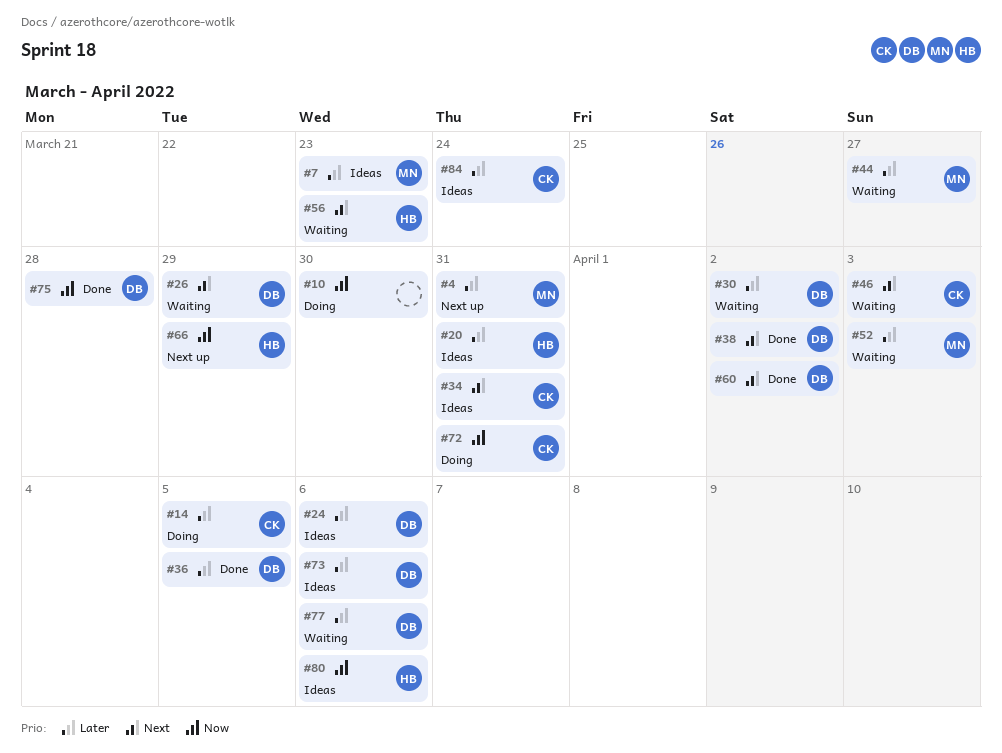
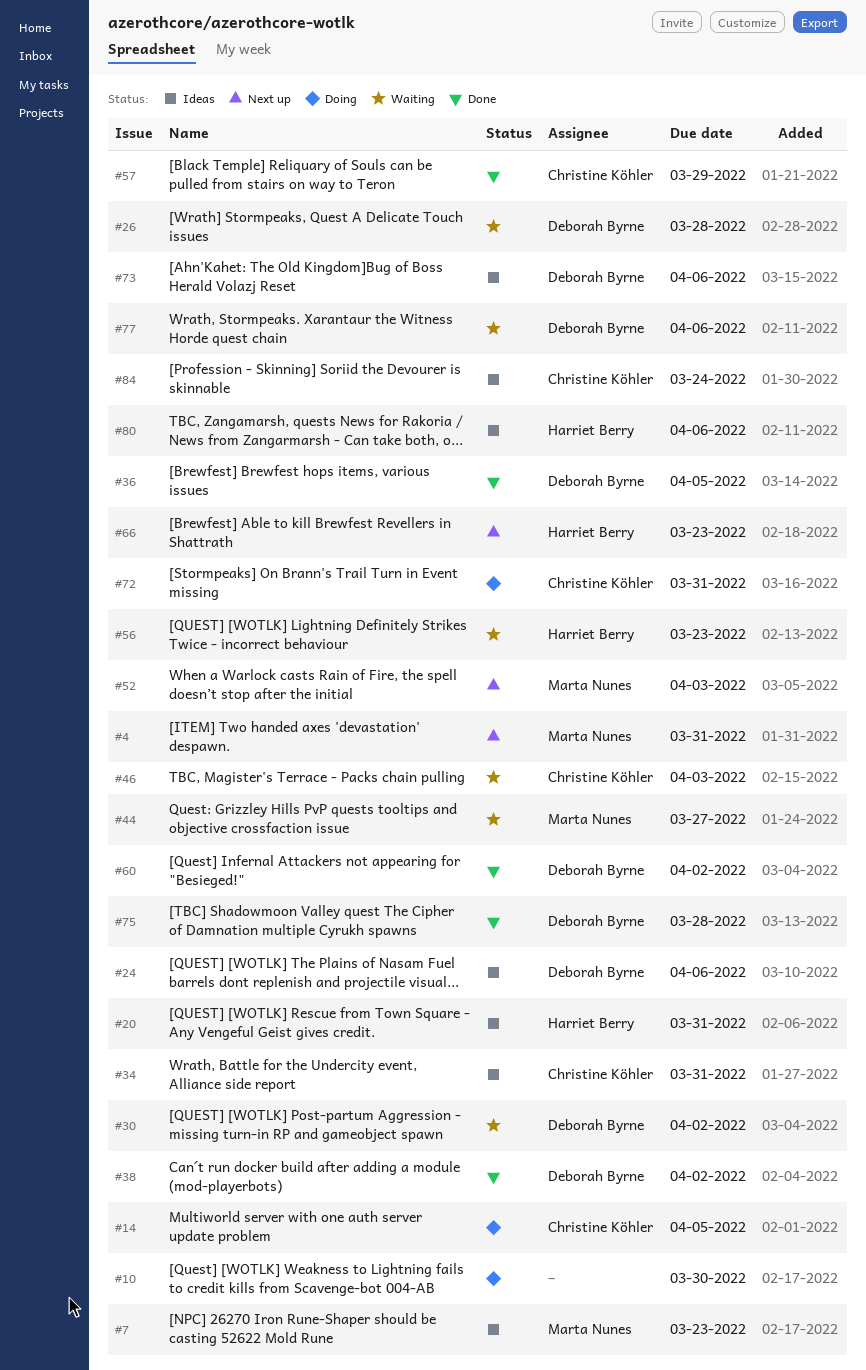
#26, due: Mar 29 -> Mar 28
#52, status: Waiting -> Next up
#57: none -> present
#66, due: Mar 29 -> Mar 23

